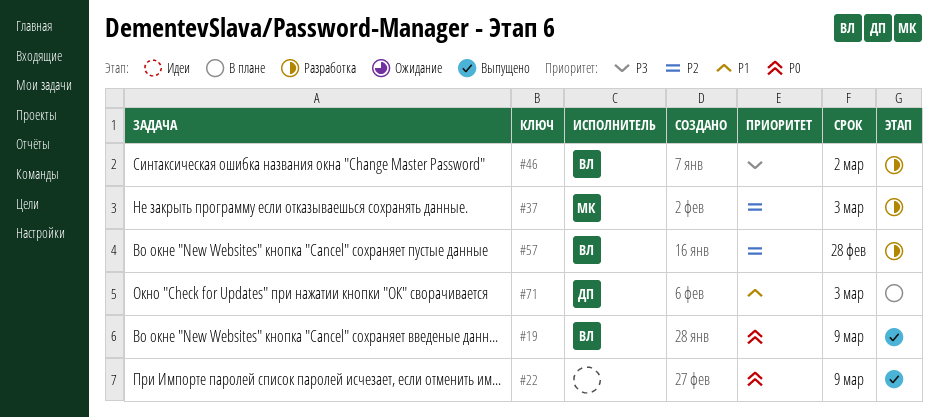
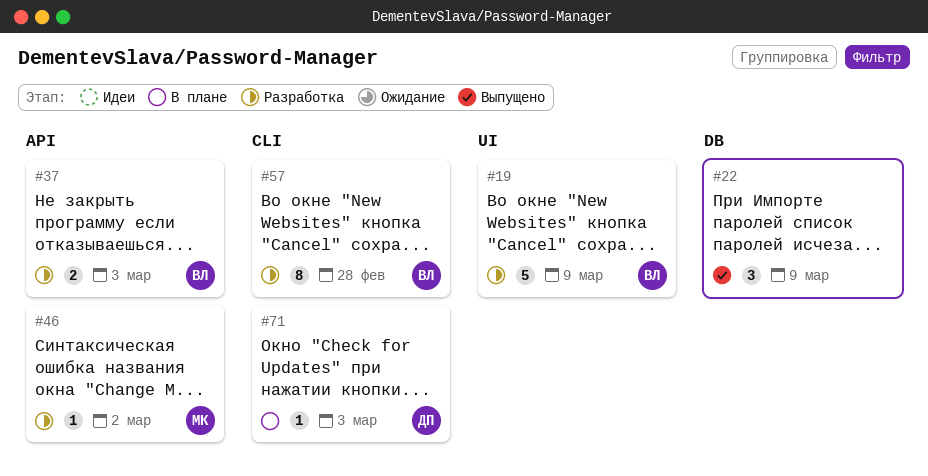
#19, status: Выпущено -> Разработка
#37, owner: МК -> ВЛ
#46, owner: ВЛ -> МК

